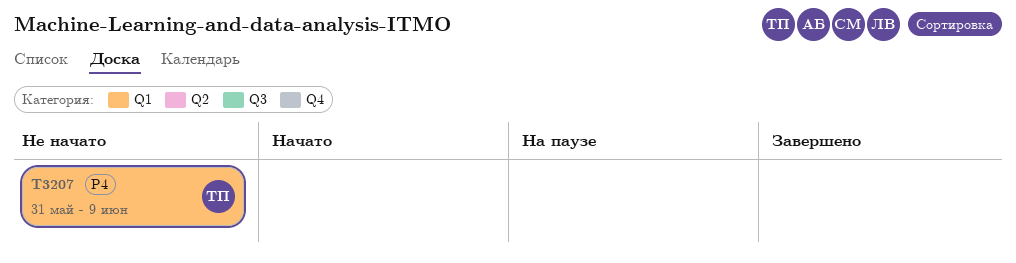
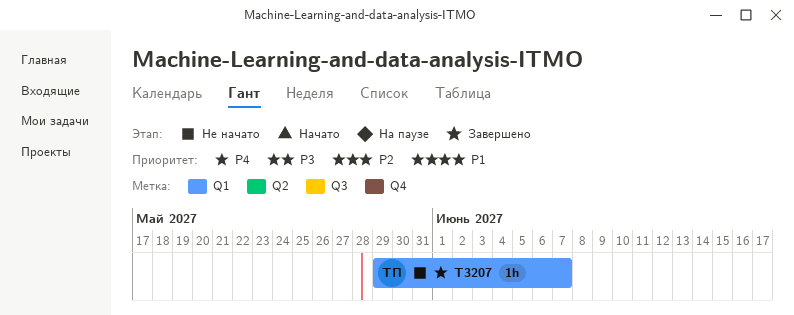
T3207, start: May 31 -> May 29
T3207, due: Jun 9 -> Jun 7

